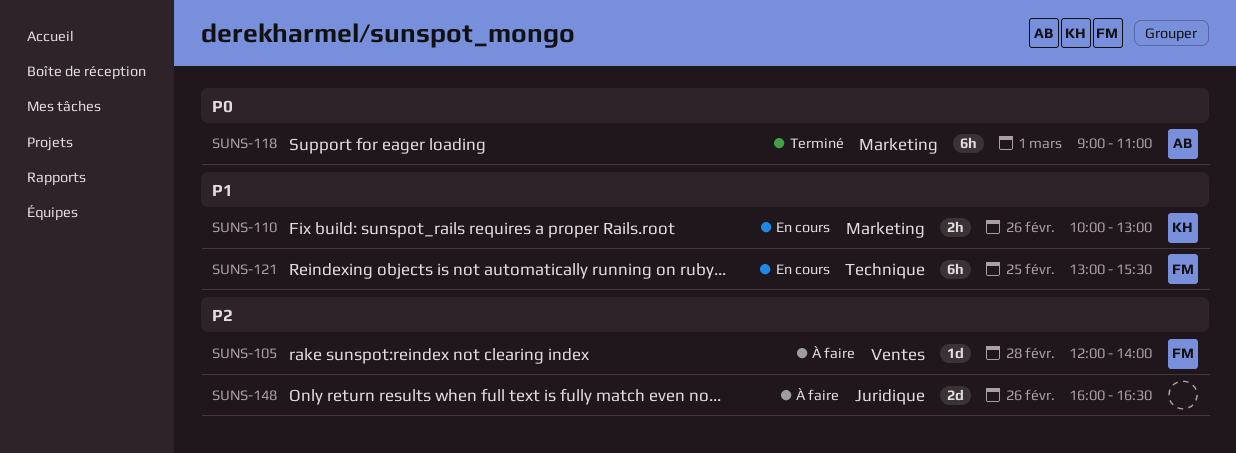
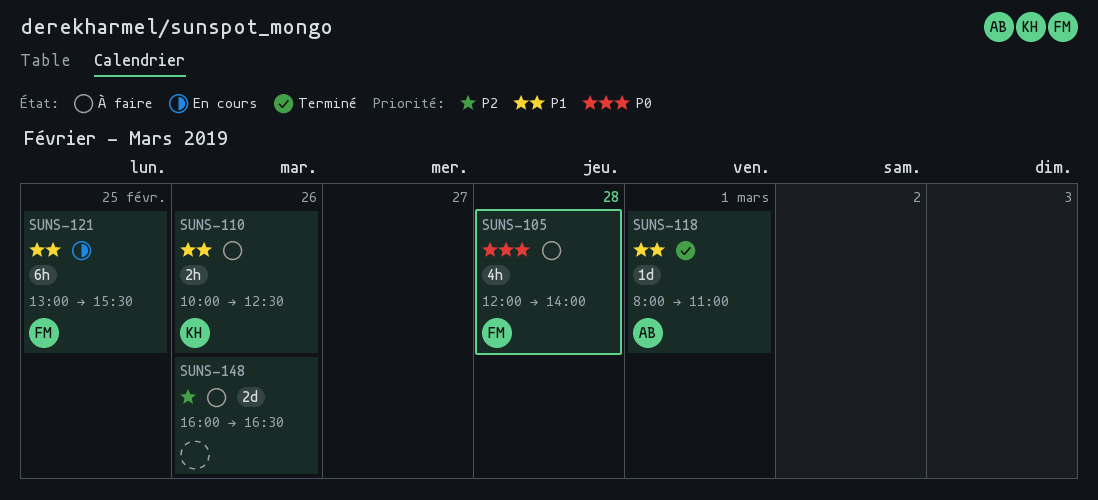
SUNS-105, priority: P2 -> P0
SUNS-105, estimate: 1d -> 4h
SUNS-110, status: En cours -> À faire
SUNS-110, ends: 13:00 -> 12:30
SUNS-118, priority: P0 -> P1
SUNS-118, estimate: 6h -> 1d
SUNS-118, begins: 09:00 -> 08:00

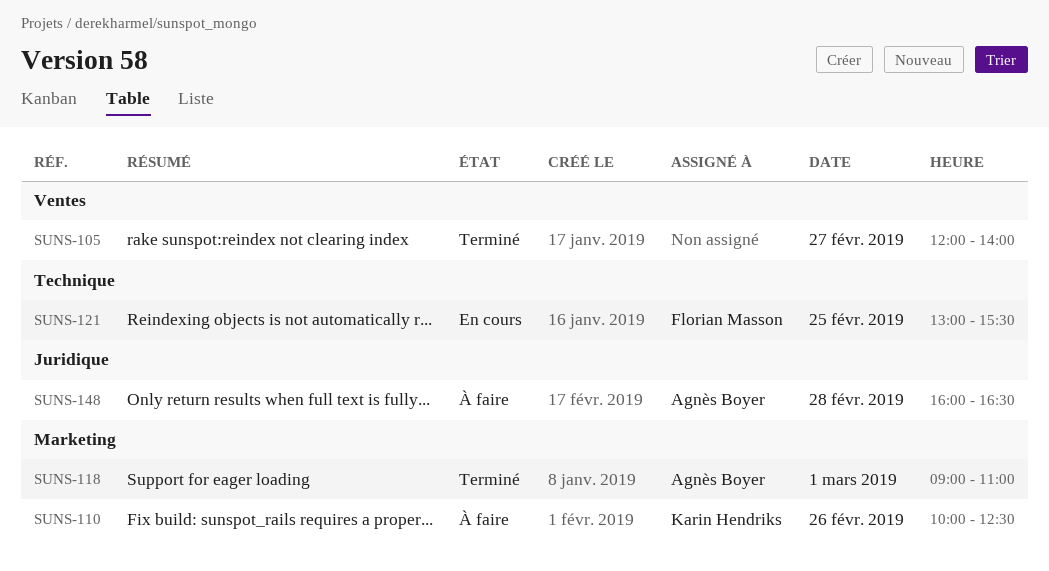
SUNS-105, status: À faire -> Terminé
SUNS-105, owner: Florian Masson -> none
SUNS-105, day: Feb 28 -> Feb 27
SUNS-118, begins: 08:00 -> 09:00
SUNS-148, owner: none -> Agnès Boyer
SUNS-148, day: Feb 26 -> Feb 28

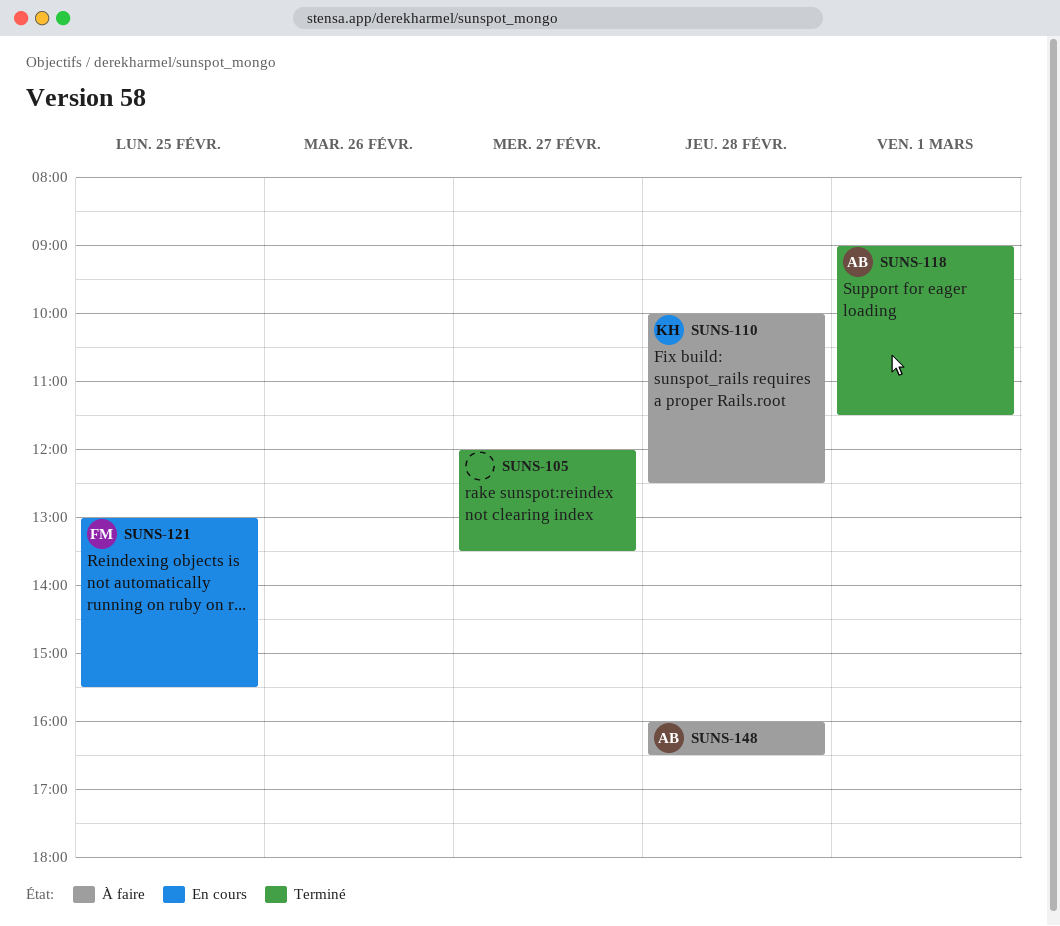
SUNS-105, ends: 14:00 -> 13:30
SUNS-110, day: Feb 26 -> Feb 28
SUNS-118, ends: 11:00 -> 11:30

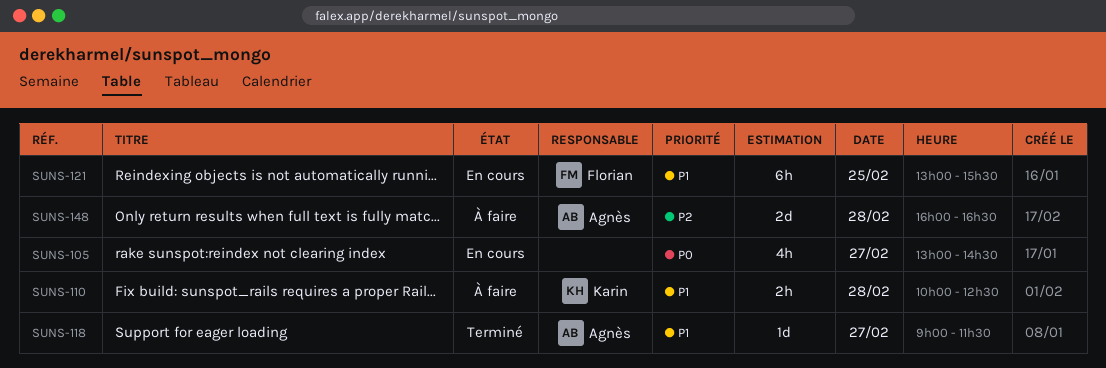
SUNS-105, status: Terminé -> En cours
SUNS-105, begins: 12:00 -> 13:00
SUNS-105, ends: 13:30 -> 14:30
SUNS-118, day: Mar 1 -> Feb 27

